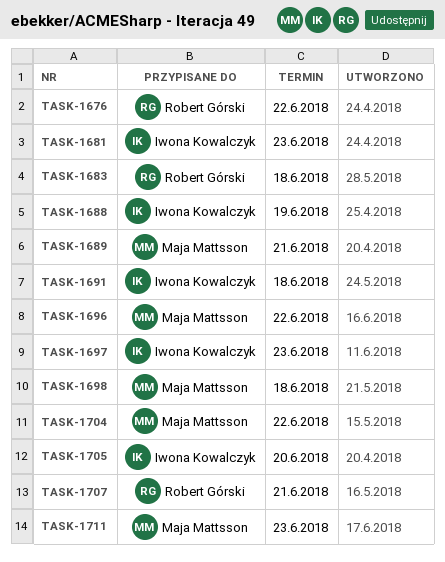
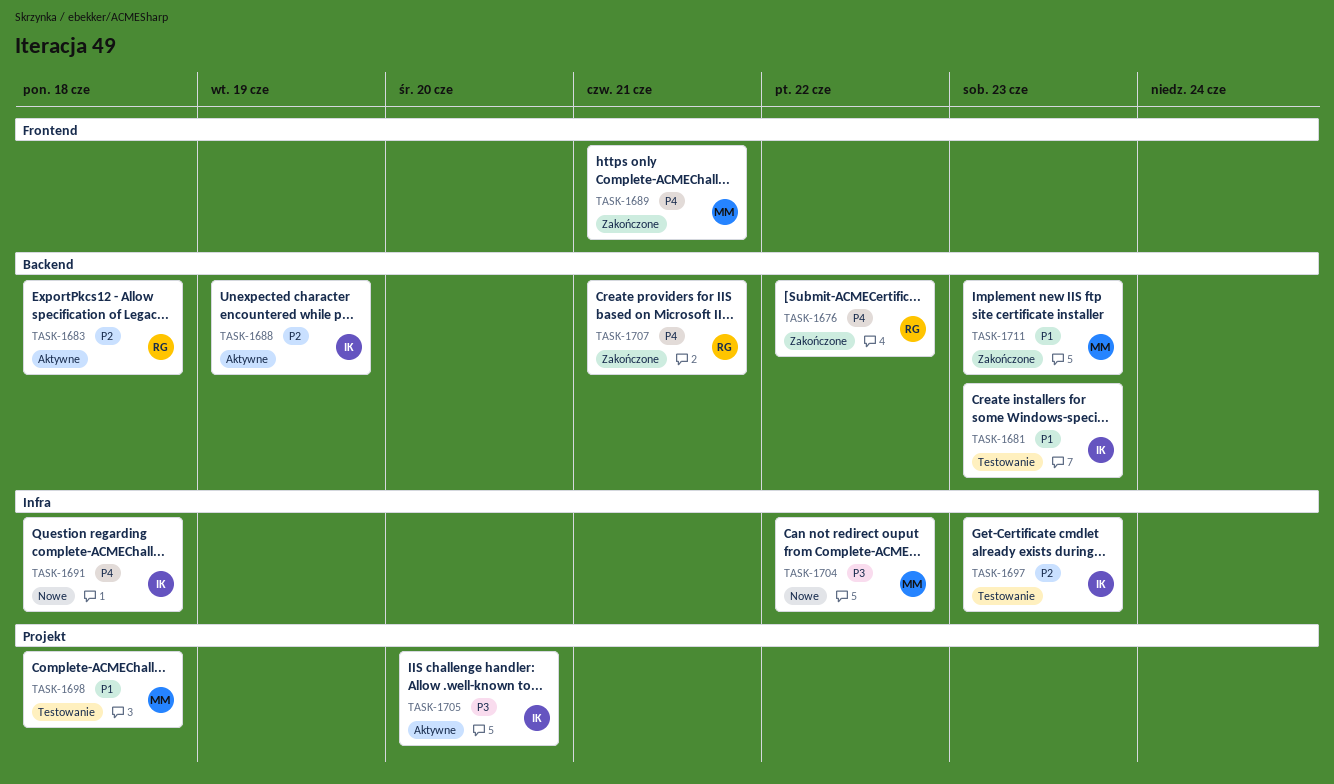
TASK-1696: present -> none

